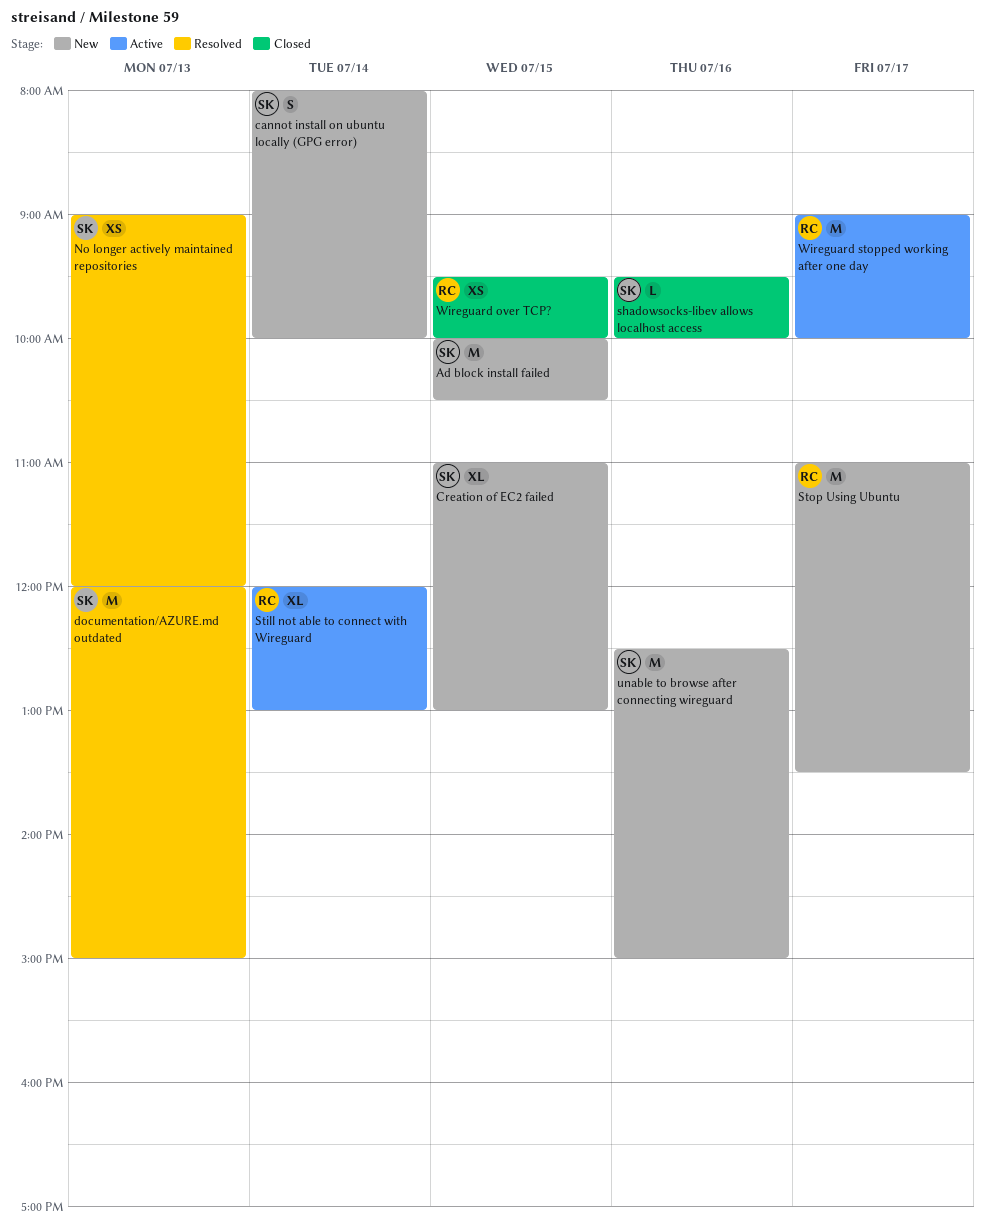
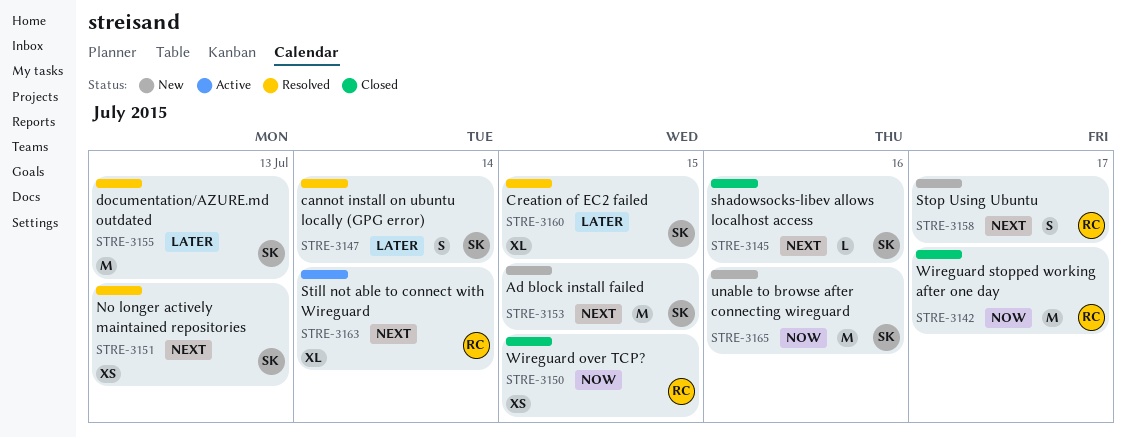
cannot install on ubuntu locally (GPG error), status: New -> Resolved
Creation of EC2 failed, status: New -> Resolved
Stop Using Ubuntu, estimate: M -> S
Wireguard stopped working after one day, status: Active -> Closed

